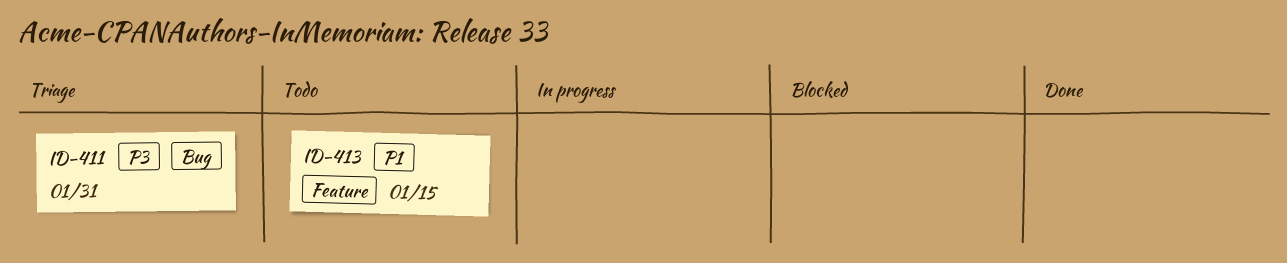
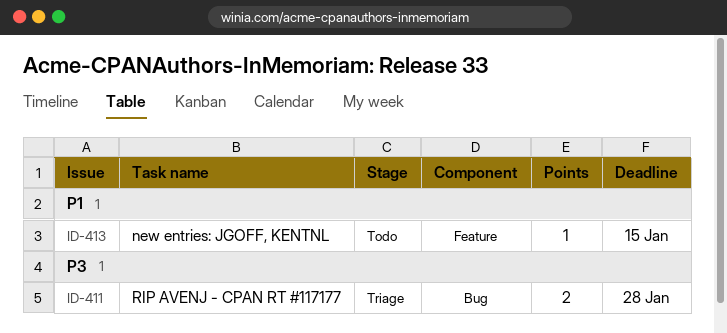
ID-411, due: Jan 31 -> Jan 28

